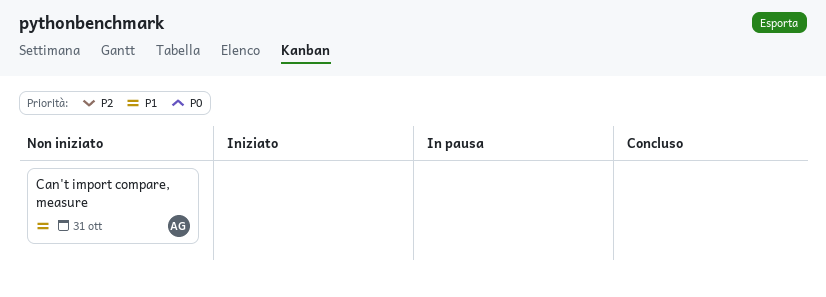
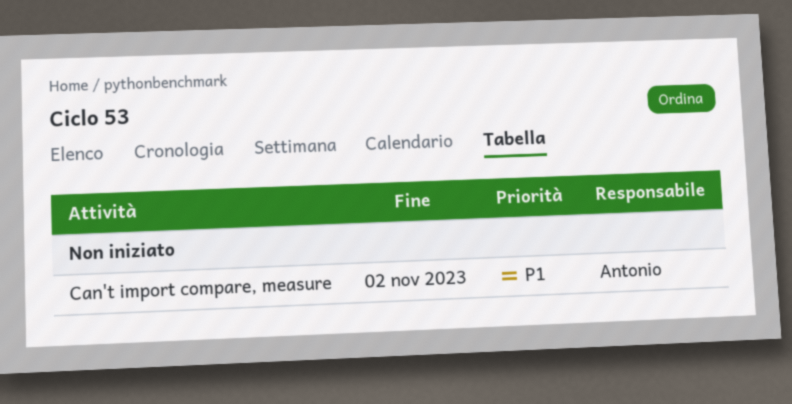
Can't import compare, measure, due: Oct 31 -> Nov 2

